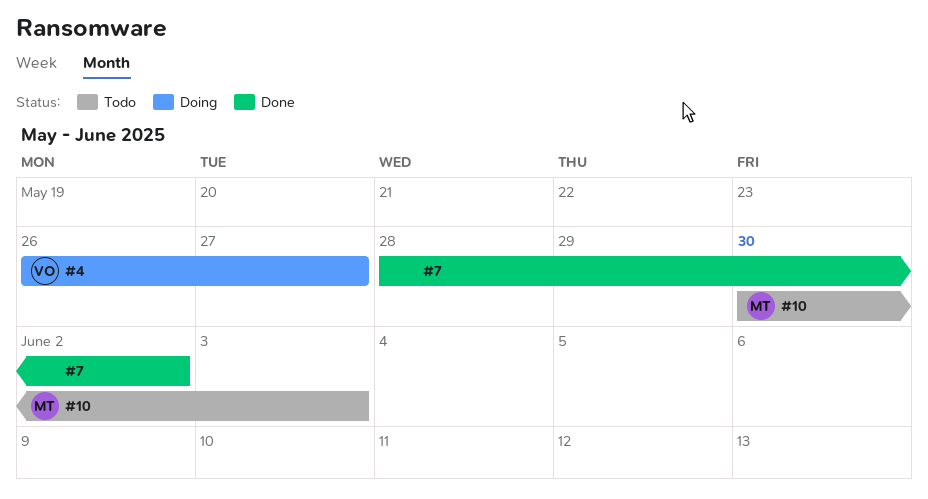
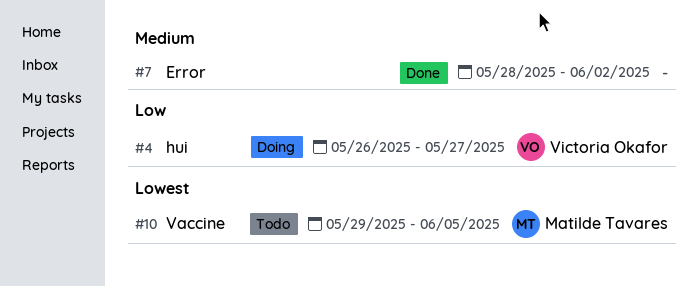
#10, start: May 30 -> May 29
#10, due: Jun 3 -> Jun 5

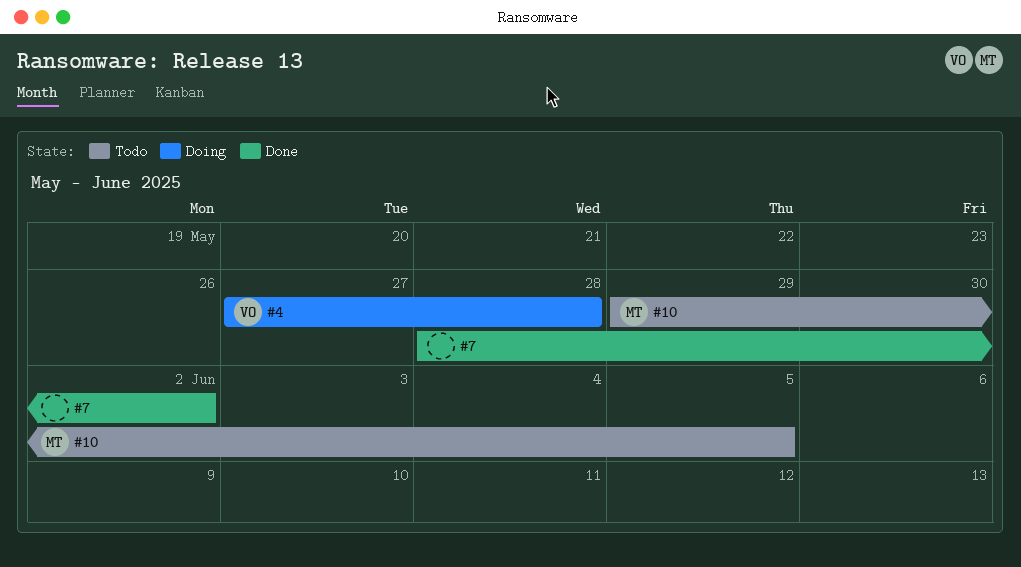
#4, start: May 26 -> May 27
#4, due: May 27 -> May 28

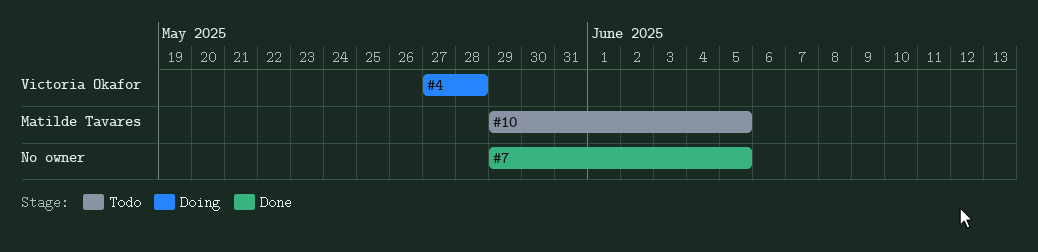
#7, start: May 28 -> May 29
#7, due: Jun 2 -> Jun 5

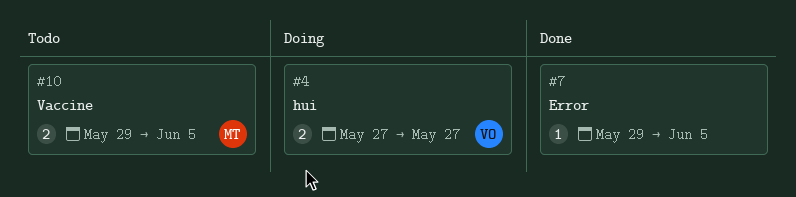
#4, due: May 28 -> May 27

